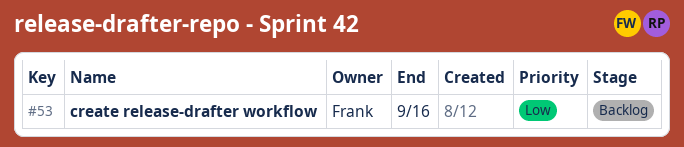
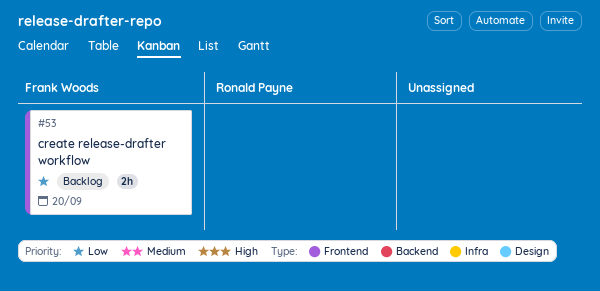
#53, due: Sep 16 -> Sep 20

